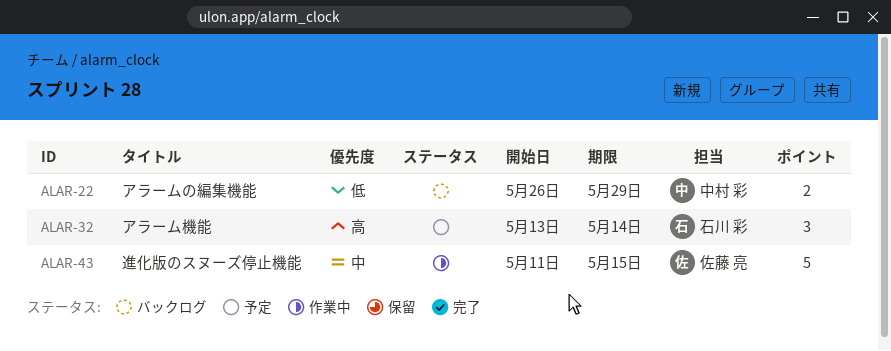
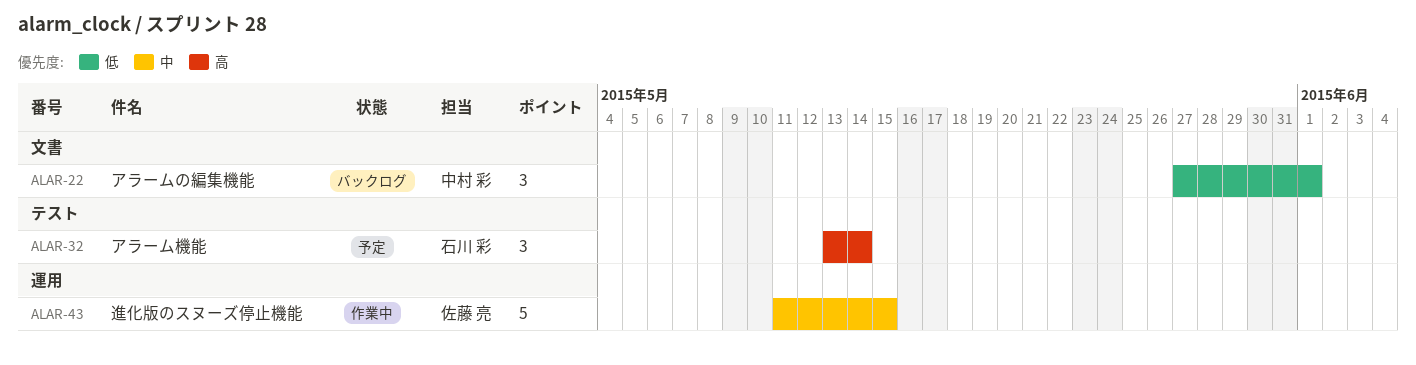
ALAR-22, estimate: 2 -> 3
ALAR-22, start: May 26 -> May 27
ALAR-22, due: May 29 -> Jun 1

